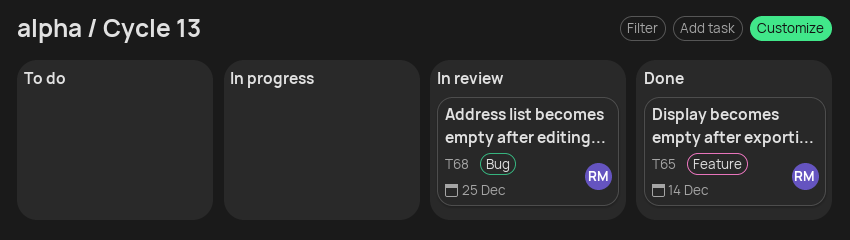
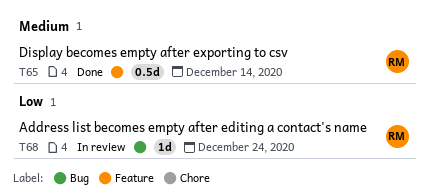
T68, due: Dec 25 -> Dec 24

